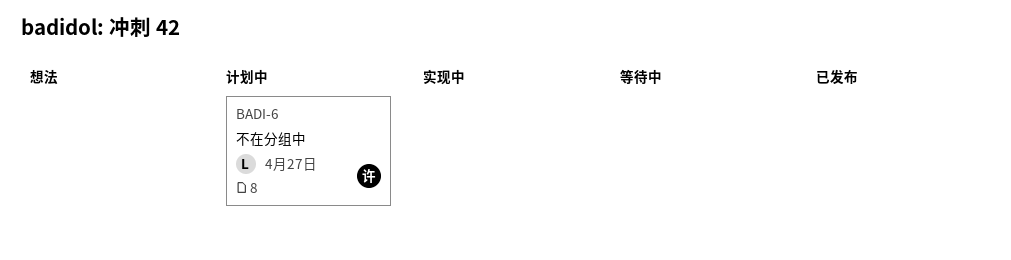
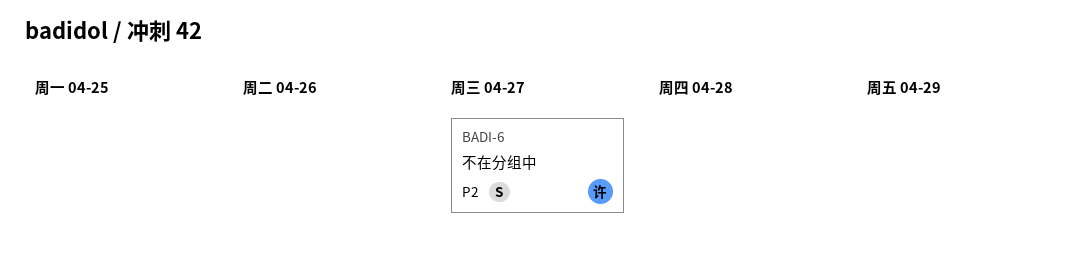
BADI-6, estimate: L -> S

